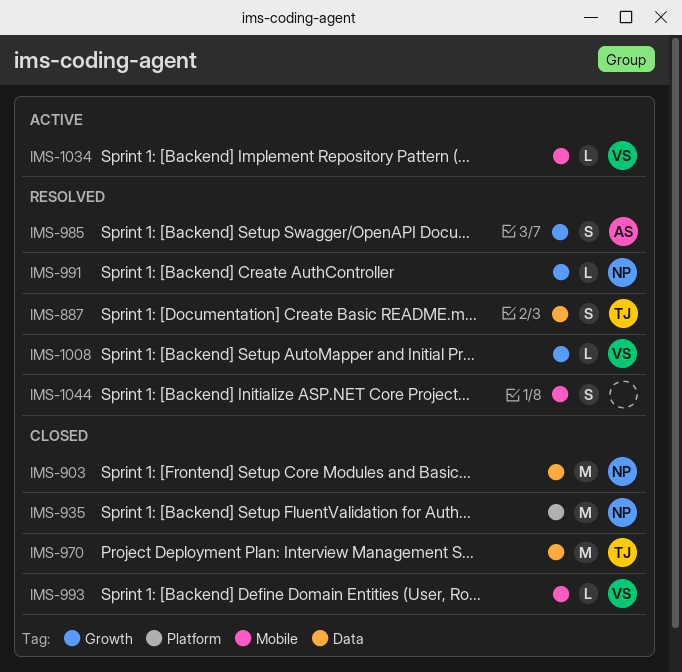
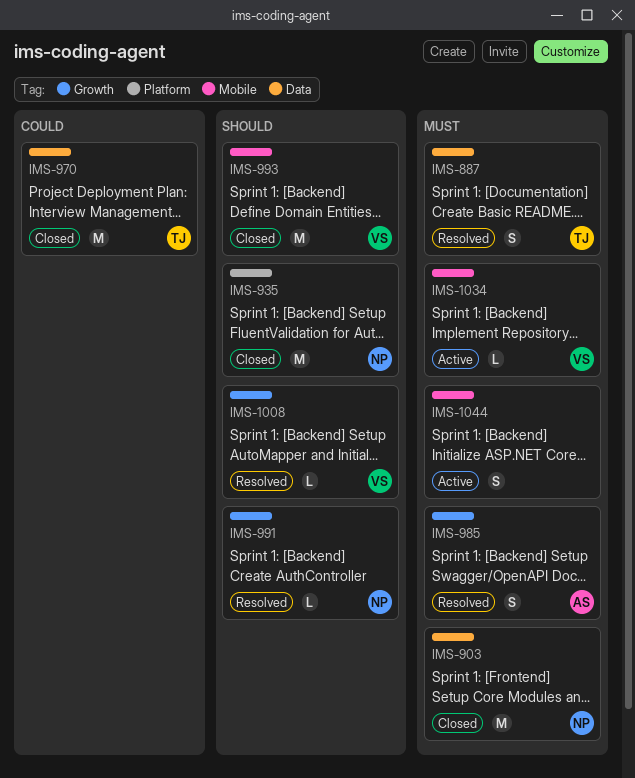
IMS-993, estimate: L -> M
IMS-1044, status: Resolved -> Active

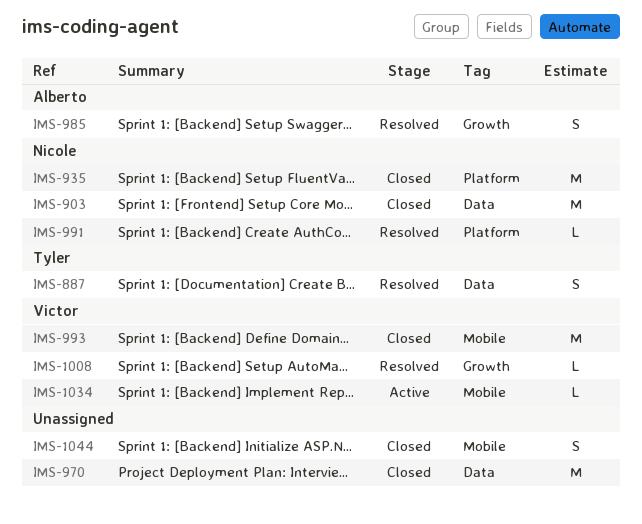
IMS-970, owner: Tyler -> none
IMS-991, label: Growth -> Platform
IMS-1044, status: Active -> Closed

